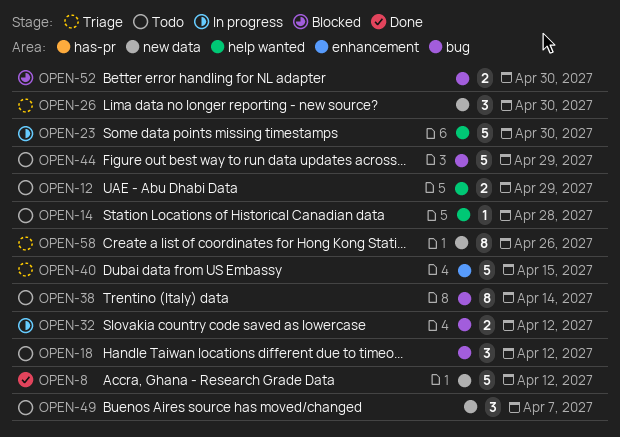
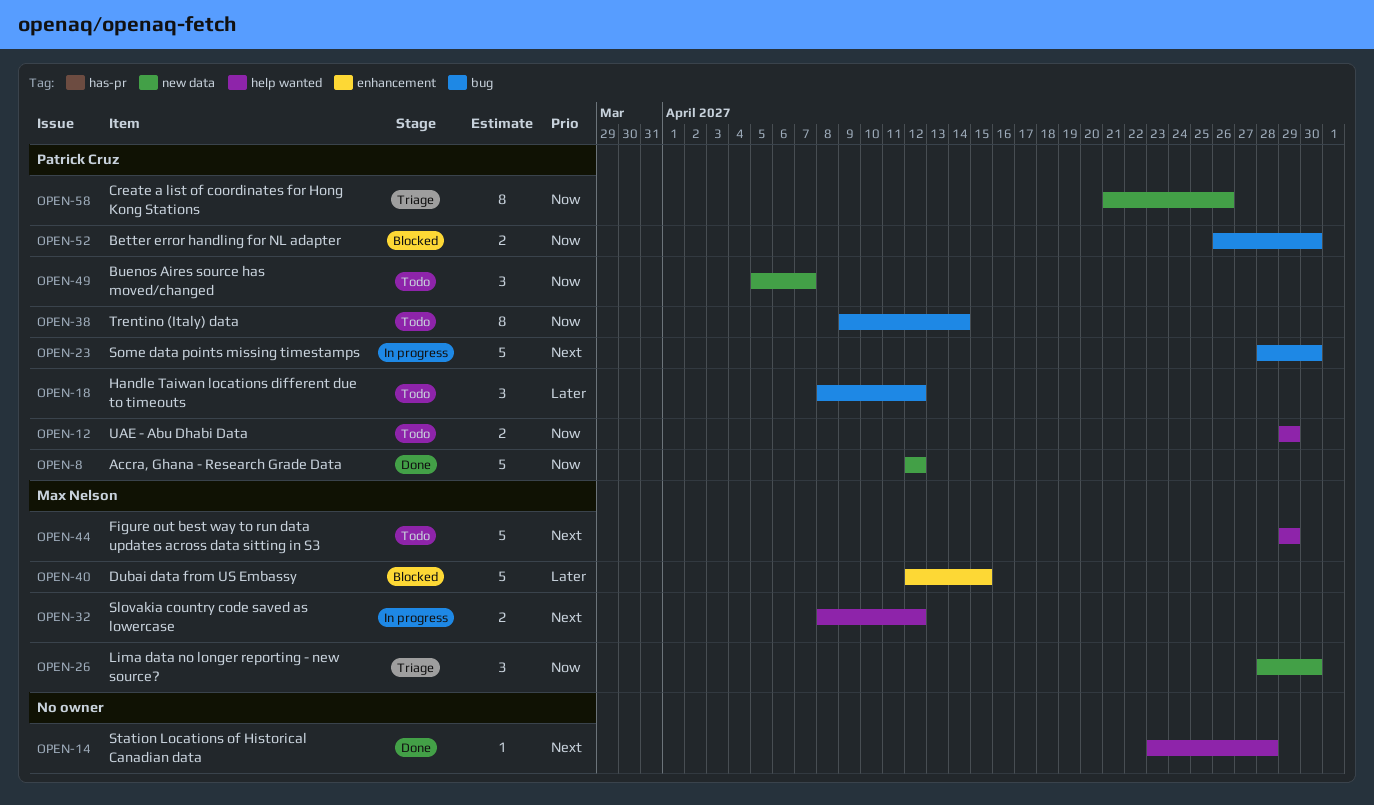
OPEN-14, status: Todo -> Done
OPEN-23, label: help wanted -> bug
OPEN-32, label: bug -> help wanted
OPEN-40, status: Triage -> Blocked
OPEN-44, label: bug -> help wanted

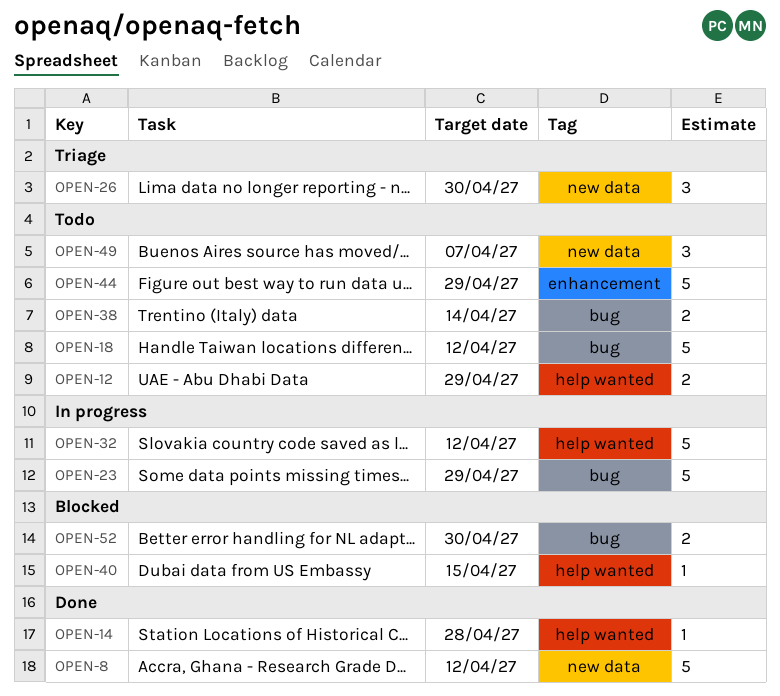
OPEN-18, estimate: 3 -> 5
OPEN-23, due: Apr 30 -> Apr 29
OPEN-32, estimate: 2 -> 5
OPEN-38, estimate: 8 -> 2
OPEN-40, label: enhancement -> help wanted
OPEN-40, estimate: 5 -> 1
OPEN-44, label: help wanted -> enhancement
OPEN-58: present -> none

